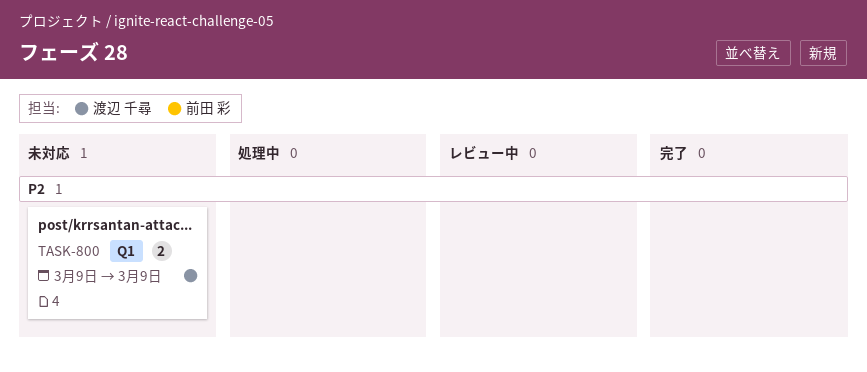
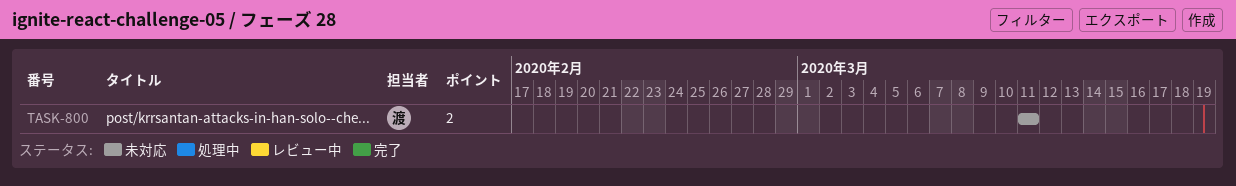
TASK-800, start: Mar 9 -> Mar 11
TASK-800, due: Mar 9 -> Mar 11

